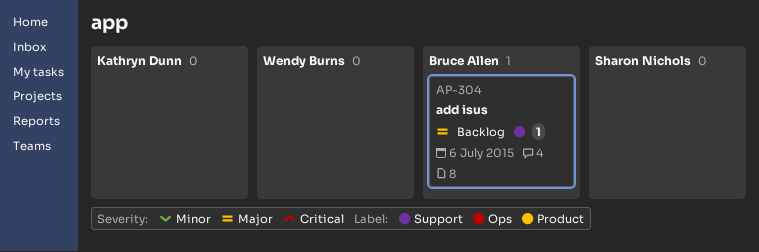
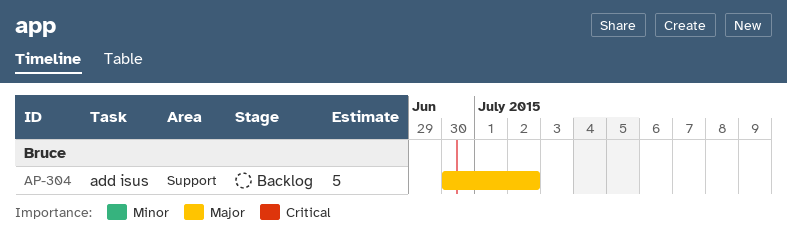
AP-304, estimate: 1 -> 5
AP-304, due: Jul 6 -> Jul 2

